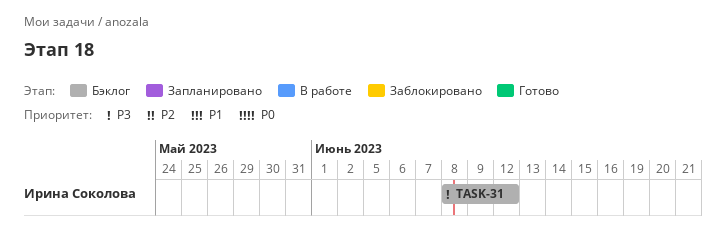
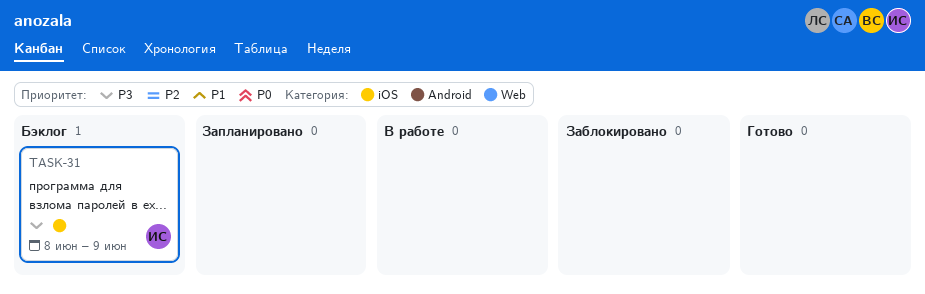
TASK-31, due: Jun 12 -> Jun 9

